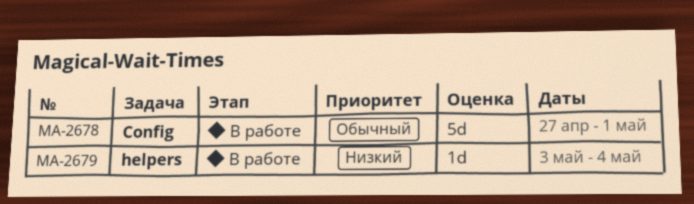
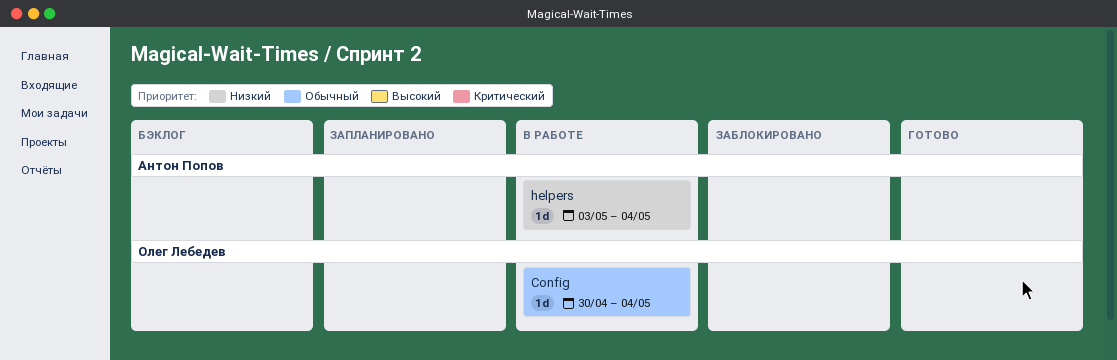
Config, estimate: 5d -> 1d
Config, start: Apr 27 -> Apr 30
Config, due: May 1 -> May 4

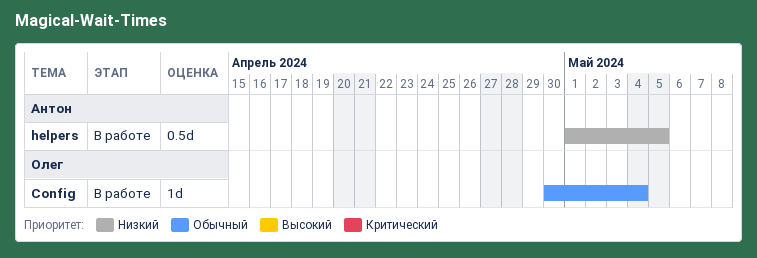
helpers, estimate: 1d -> 0.5d
helpers, start: May 3 -> May 1
helpers, due: May 4 -> May 5

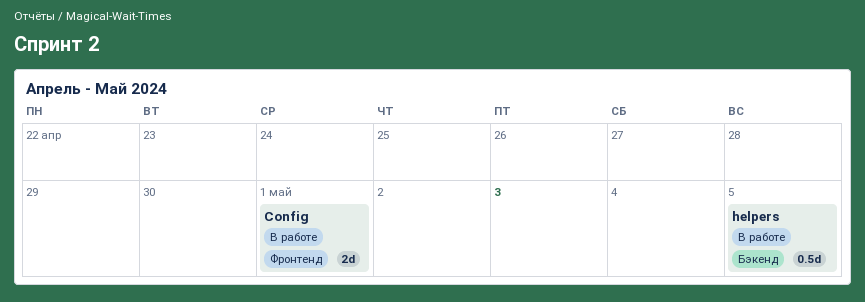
Config, estimate: 1d -> 2d
Config, due: May 4 -> May 1

